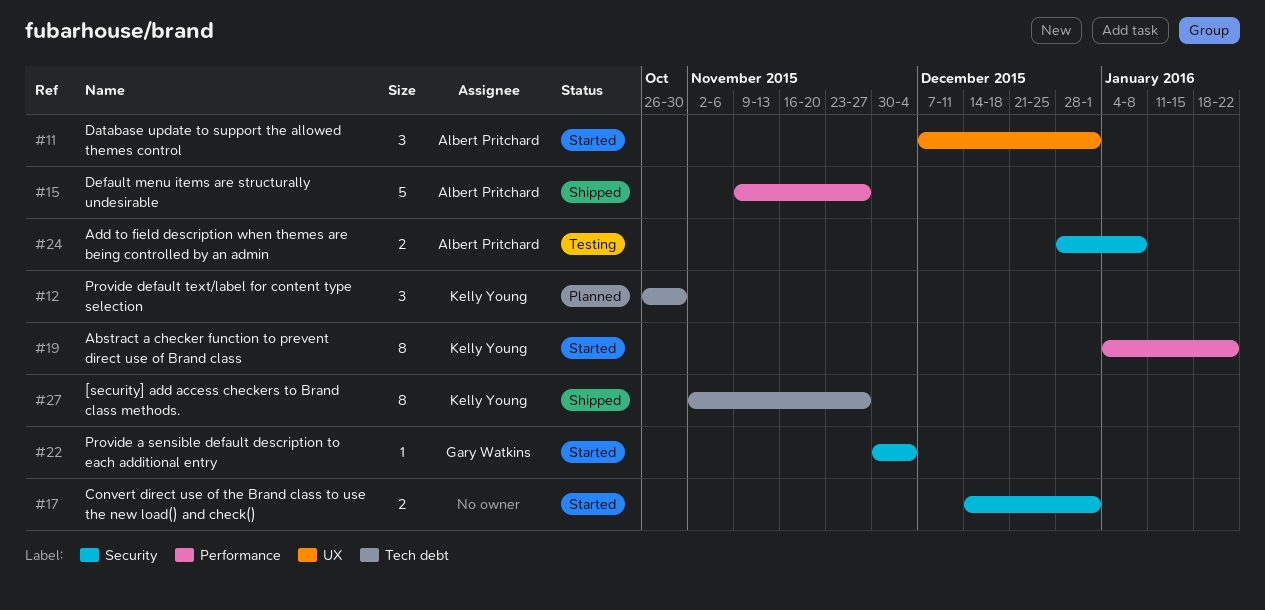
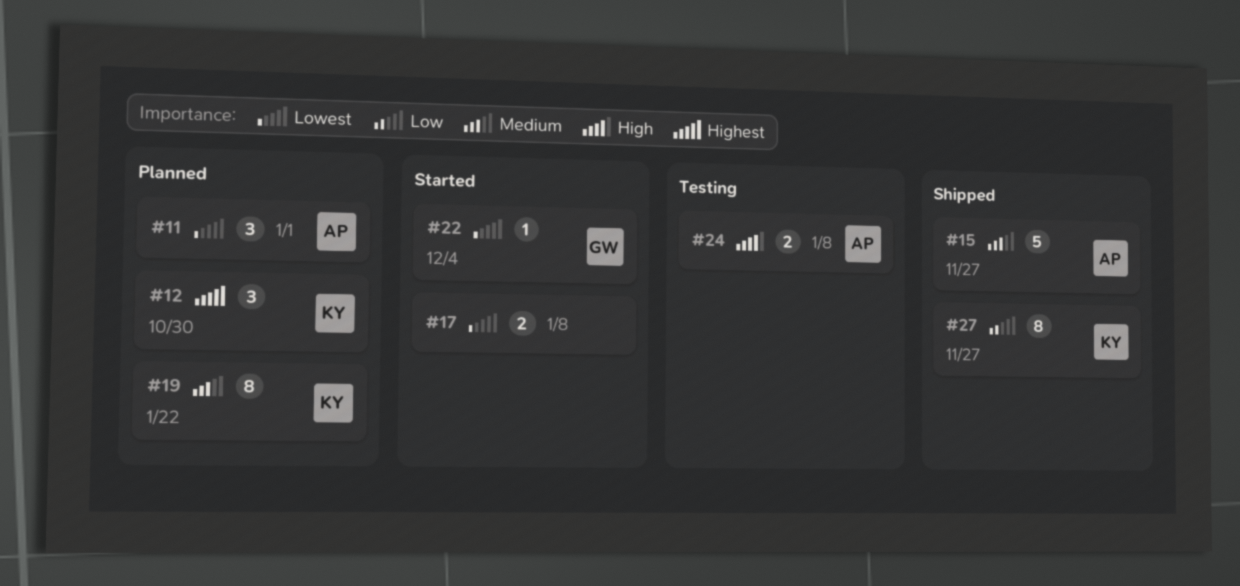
#11, status: Started -> Planned
#17, due: Jan 1 -> Jan 8
#19, status: Started -> Planned

